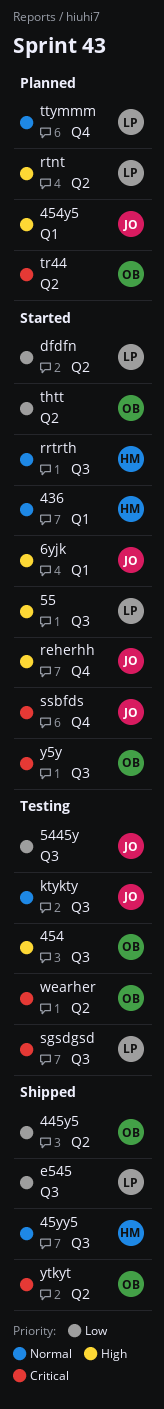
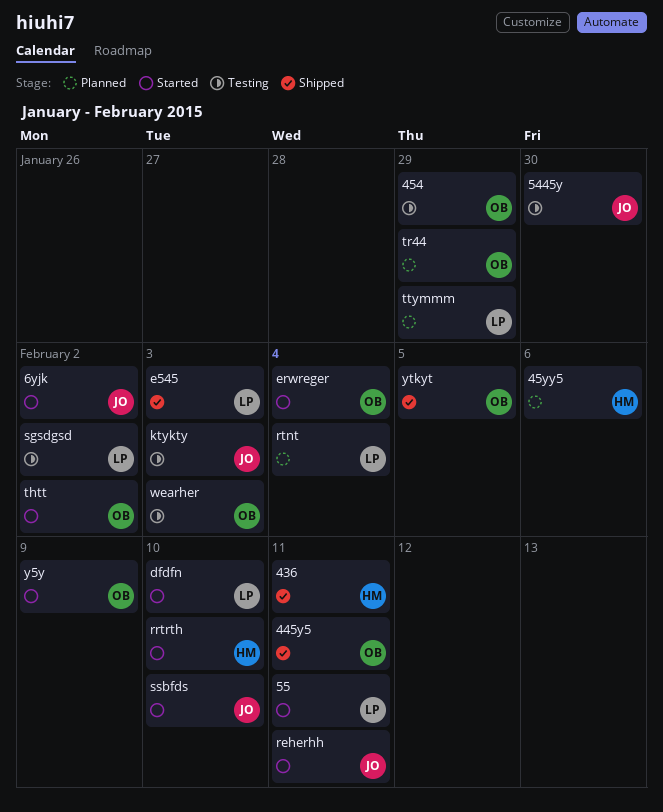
436, status: Started -> Shipped
454y5: present -> none
45yy5, status: Shipped -> Planned
erwreger: none -> present

